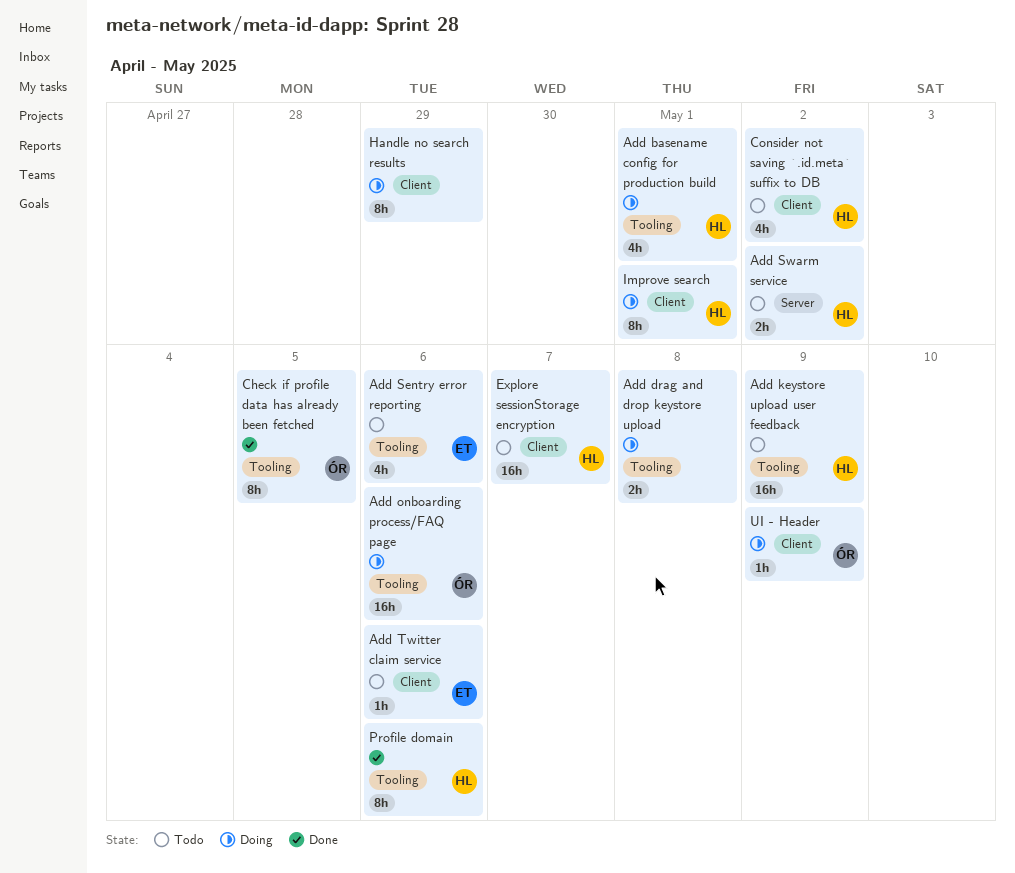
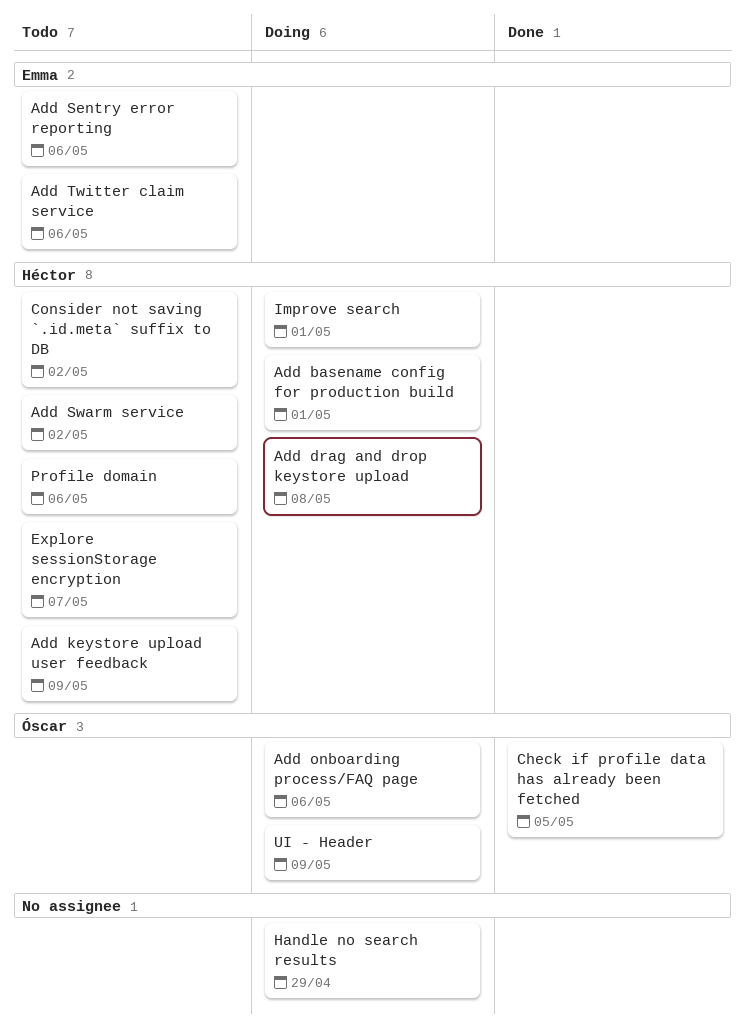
Add drag and drop keystore upload, owner: none -> Héctor
Profile domain, status: Done -> Todo

